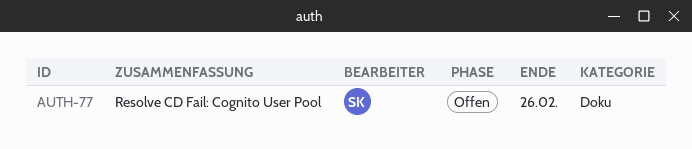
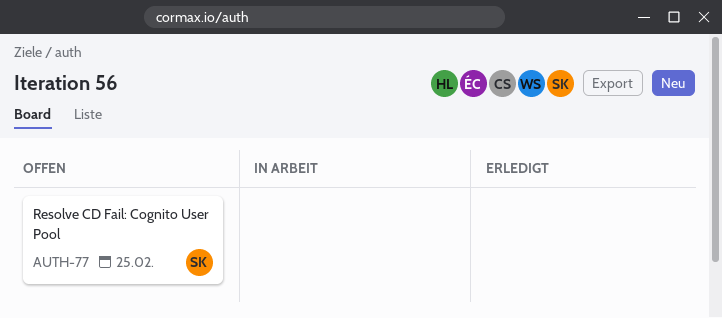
AUTH-77, due: Feb 26 -> Feb 25

